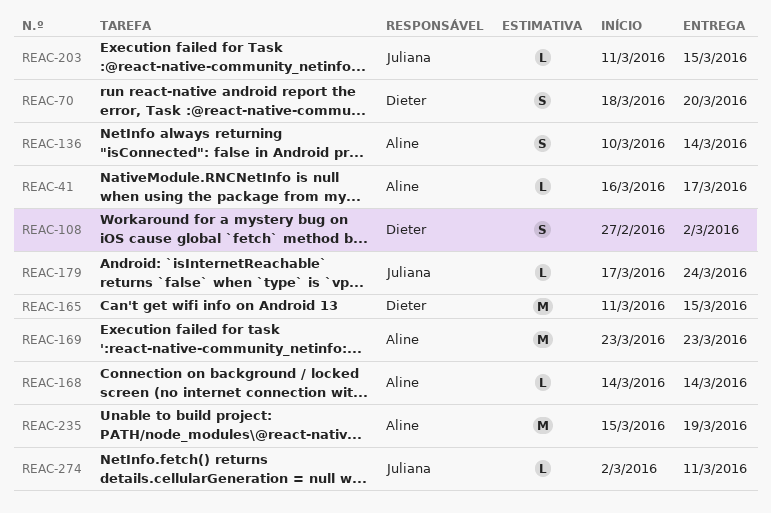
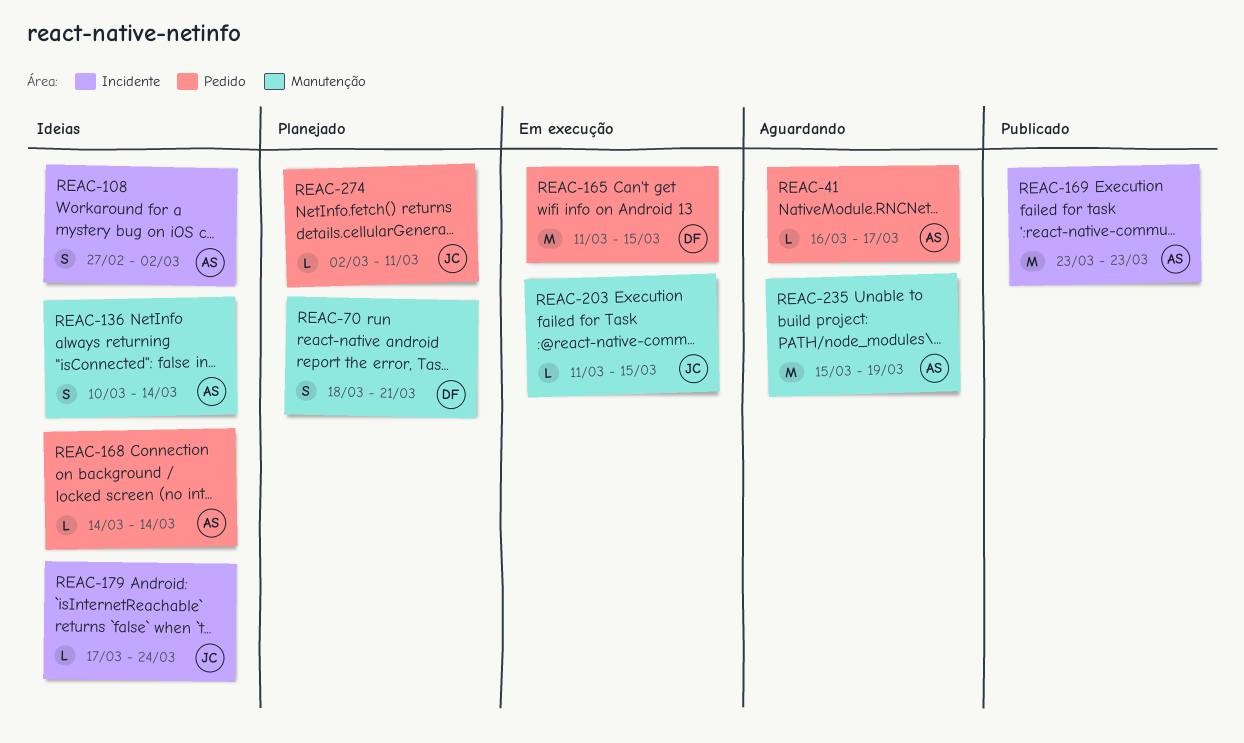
REAC-70, due: Mar 20 -> Mar 21
REAC-108, owner: Dieter -> Aline

